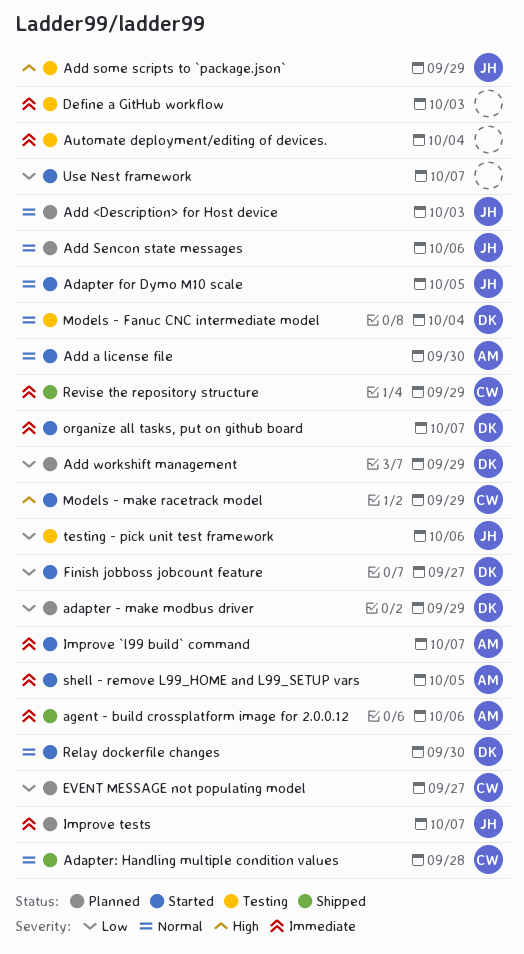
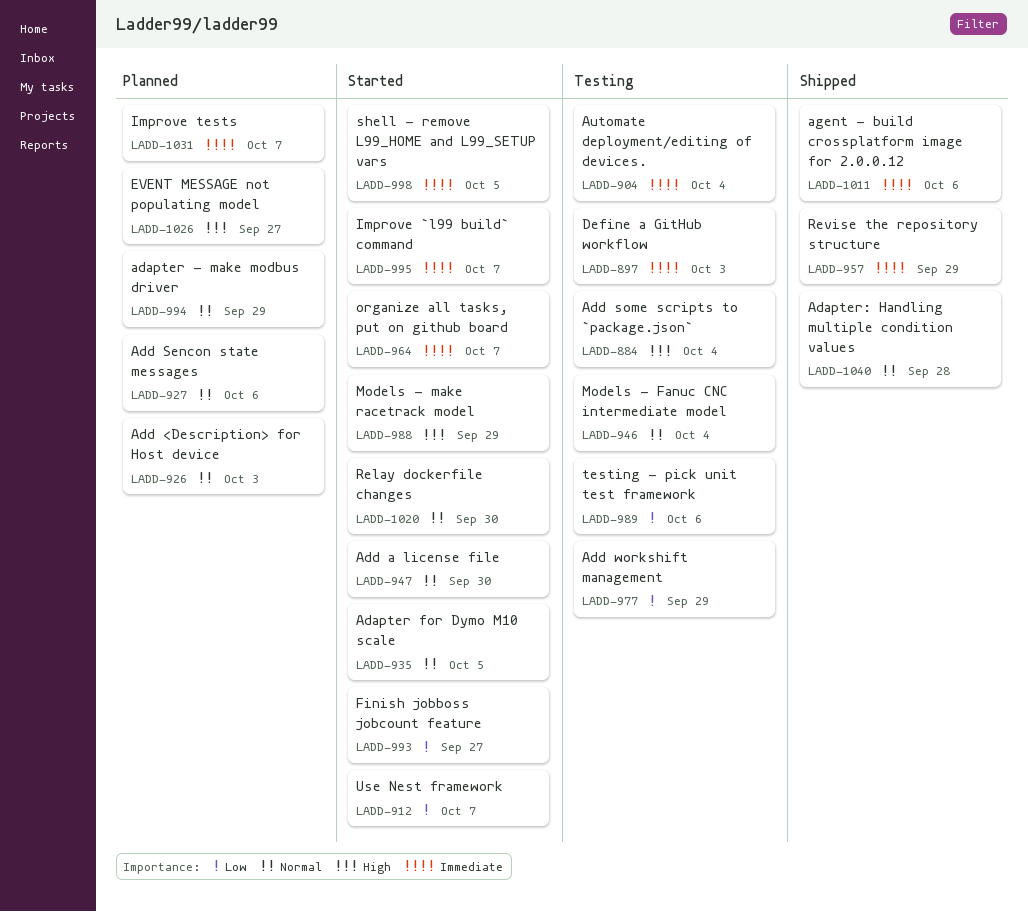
adapter - make modbus driver, priority: Low -> Normal
Add some scripts to `package.json`, due: Sep 29 -> Oct 4
Add workshift management, status: Planned -> Testing
EVENT MESSAGE not populating model, priority: Low -> High

